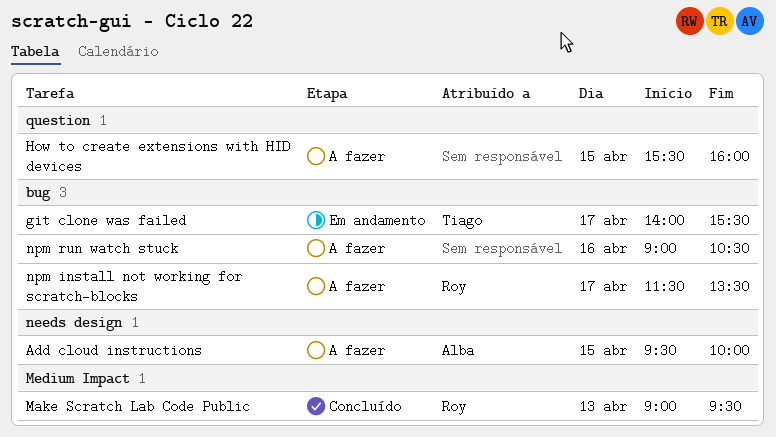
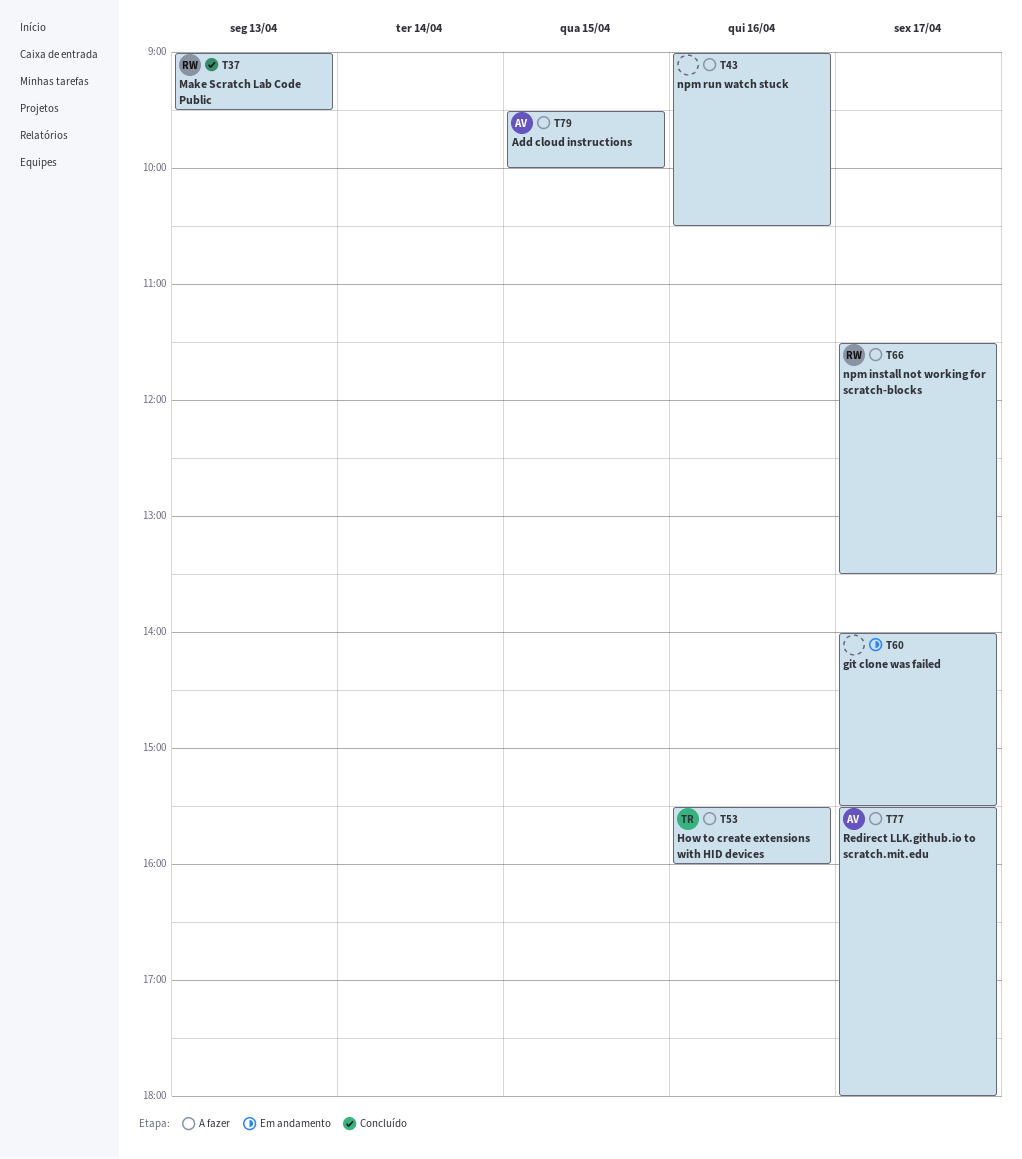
git clone was failed, owner: Tiago -> none
How to create extensions with HID devices, owner: none -> Tiago
How to create extensions with HID devices, day: Apr 15 -> Apr 16
Redirect LLK.github.io to scratch.mit.edu: none -> present

